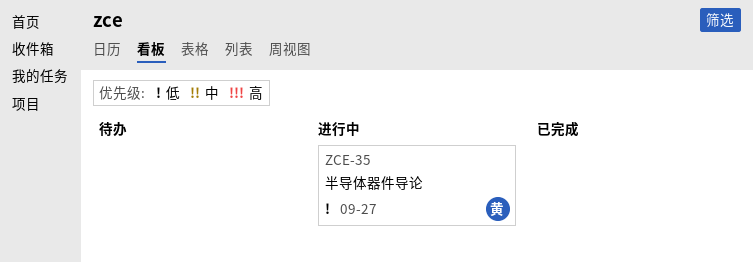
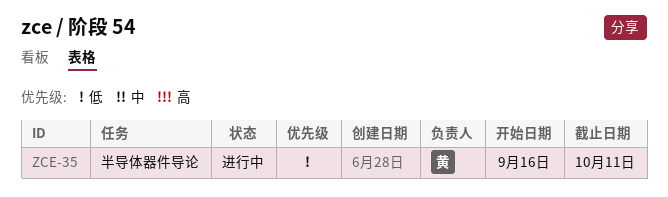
ZCE-35, due: Sep 27 -> Oct 11

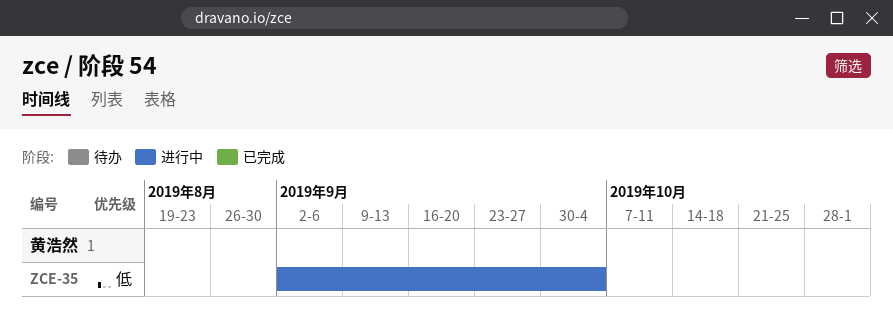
ZCE-35, start: Sep 16 -> Sep 2
ZCE-35, due: Oct 11 -> Oct 4

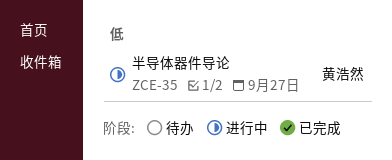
ZCE-35, due: Oct 4 -> Sep 27

